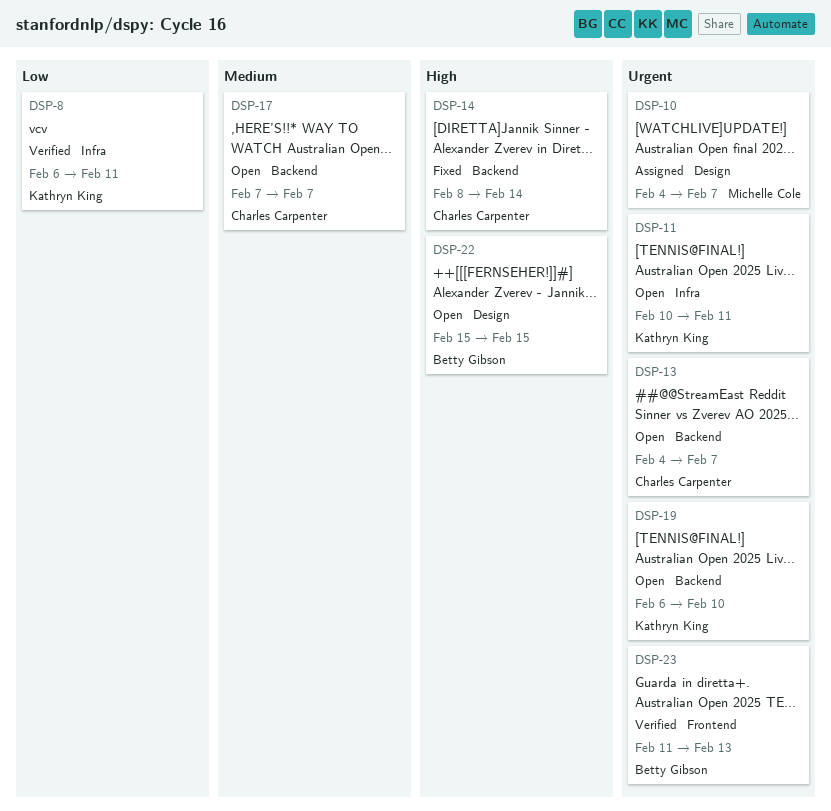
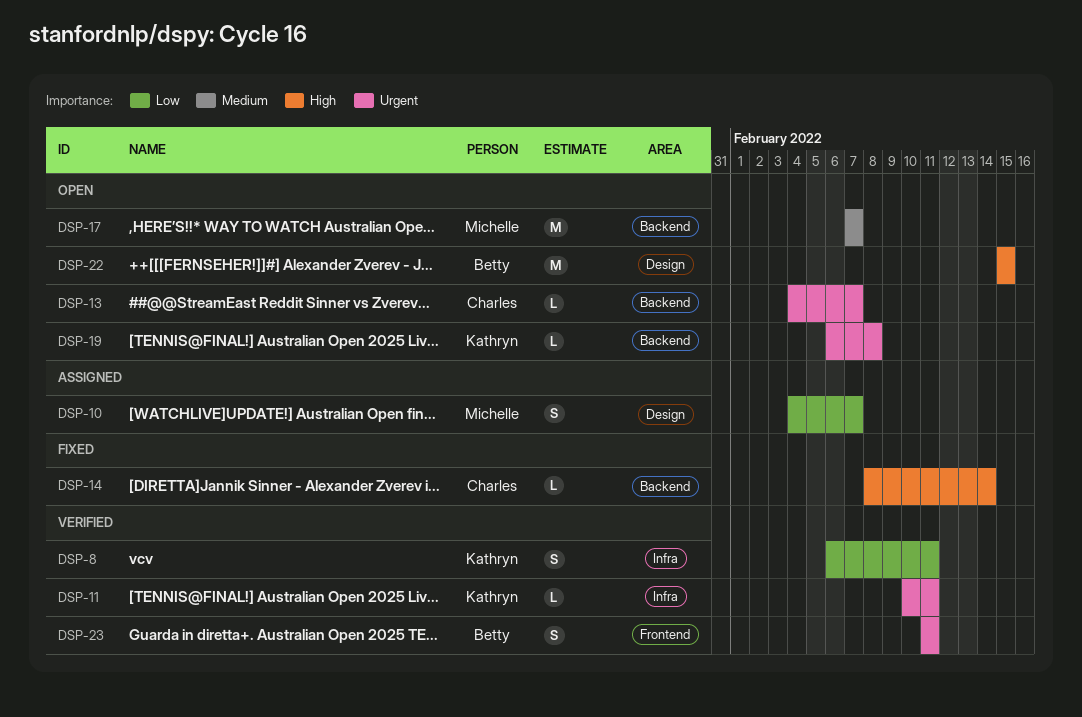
DSP-10, priority: Urgent -> Low
DSP-11, status: Open -> Verified
DSP-17, owner: Charles Carpenter -> Michelle Cole
DSP-19, due: Feb 10 -> Feb 8
DSP-23, due: Feb 13 -> Feb 11

